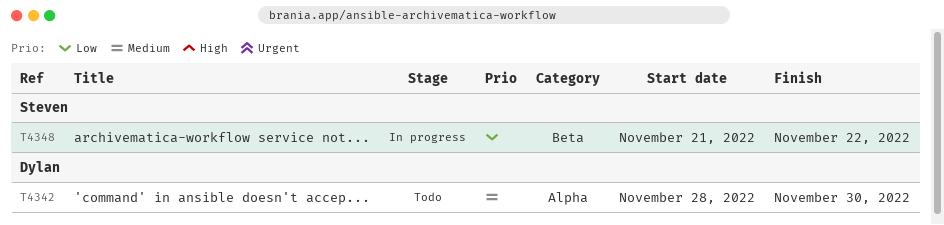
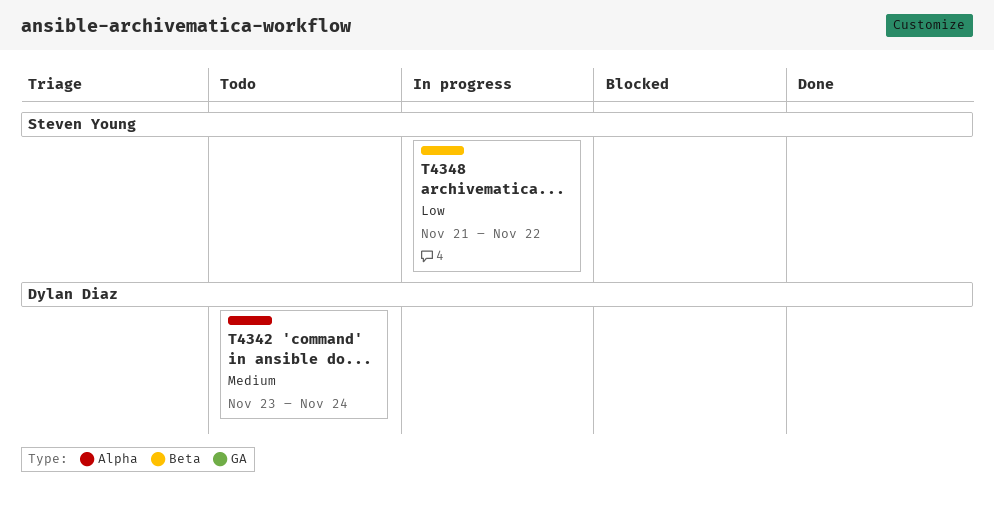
T4342, start: Nov 28 -> Nov 23
T4342, due: Nov 30 -> Nov 24

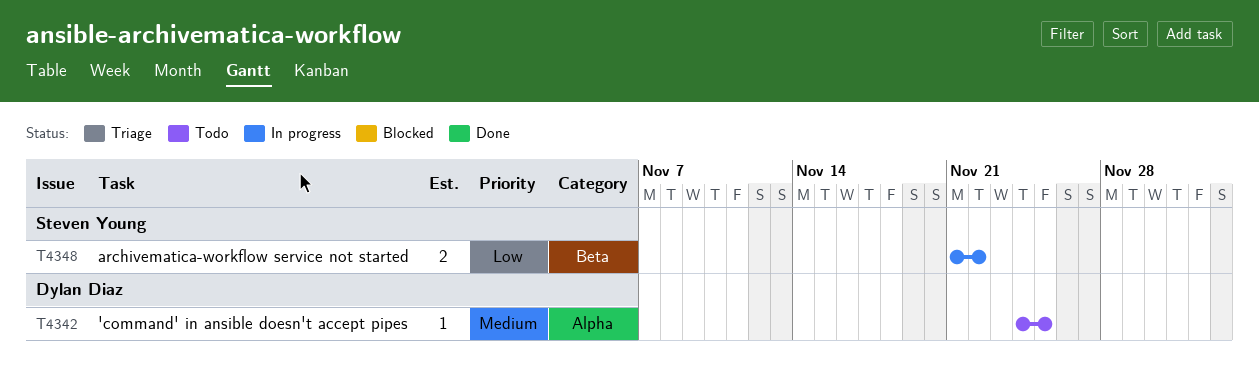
T4342, start: Nov 23 -> Nov 24
T4342, due: Nov 24 -> Nov 25

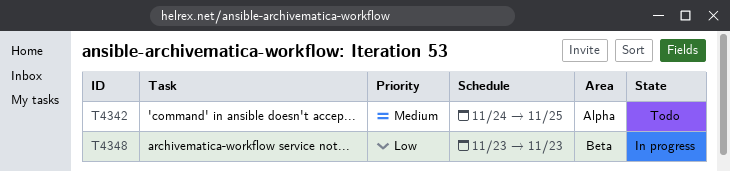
T4348, start: Nov 21 -> Nov 23
T4348, due: Nov 22 -> Nov 23

